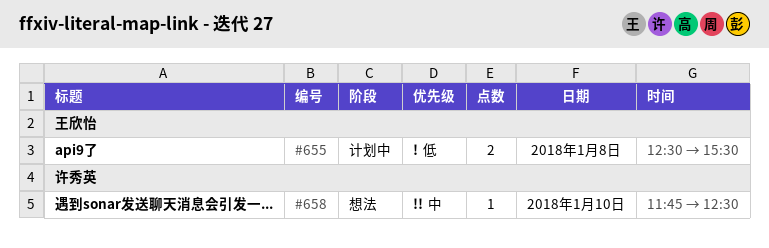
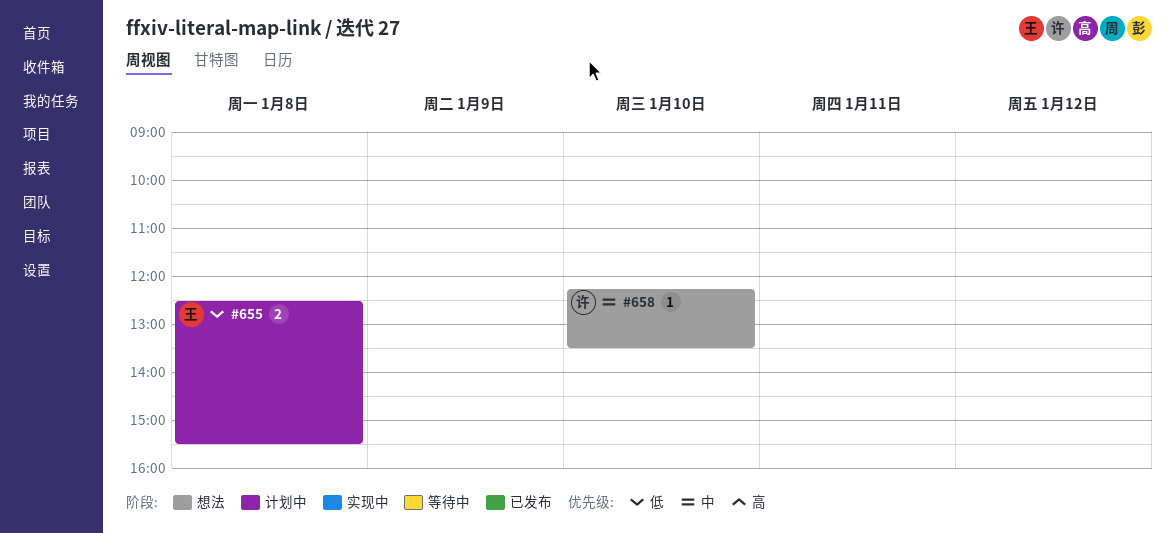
#658, begins: 11:45 -> 12:15
#658, ends: 12:30 -> 13:30

